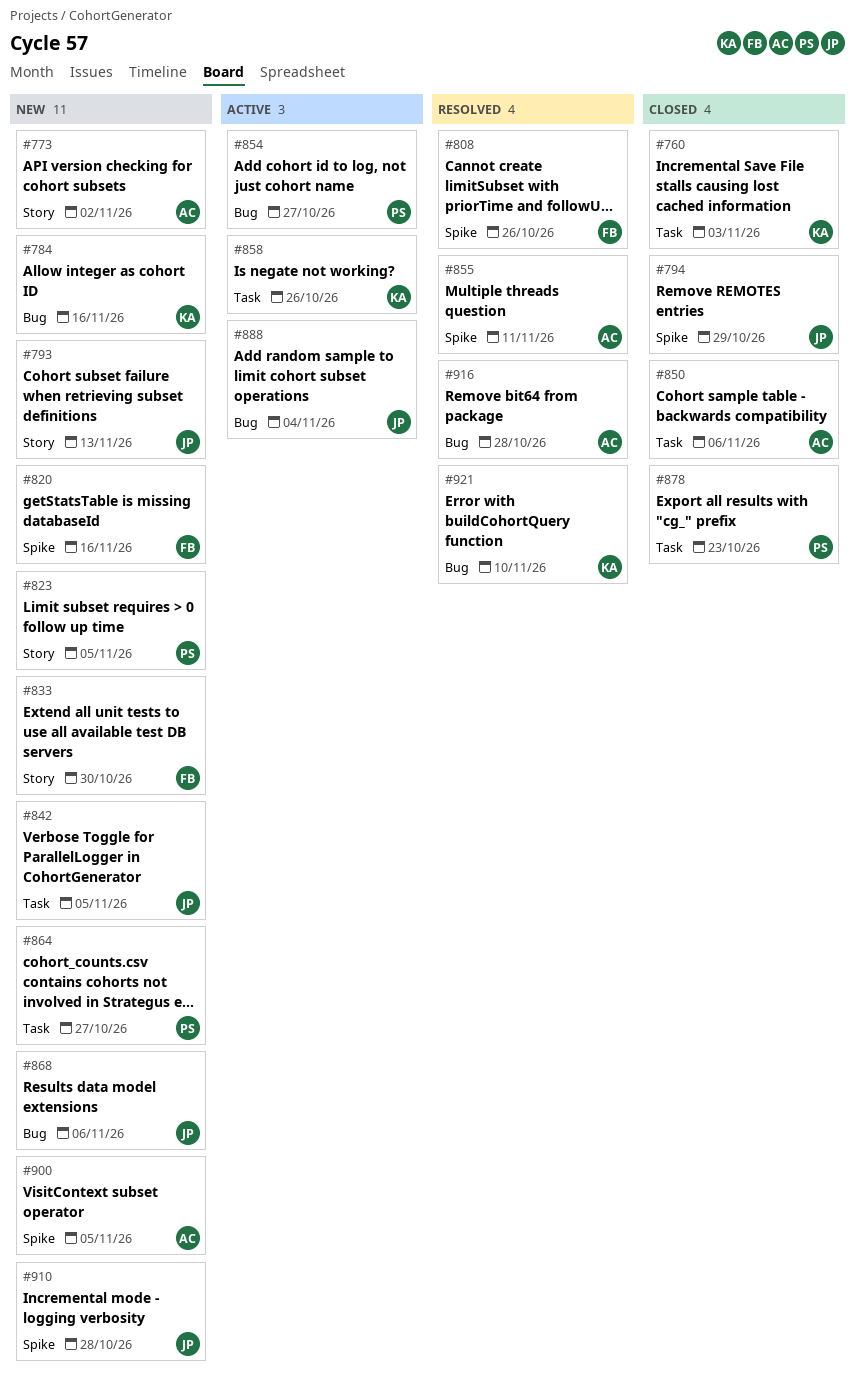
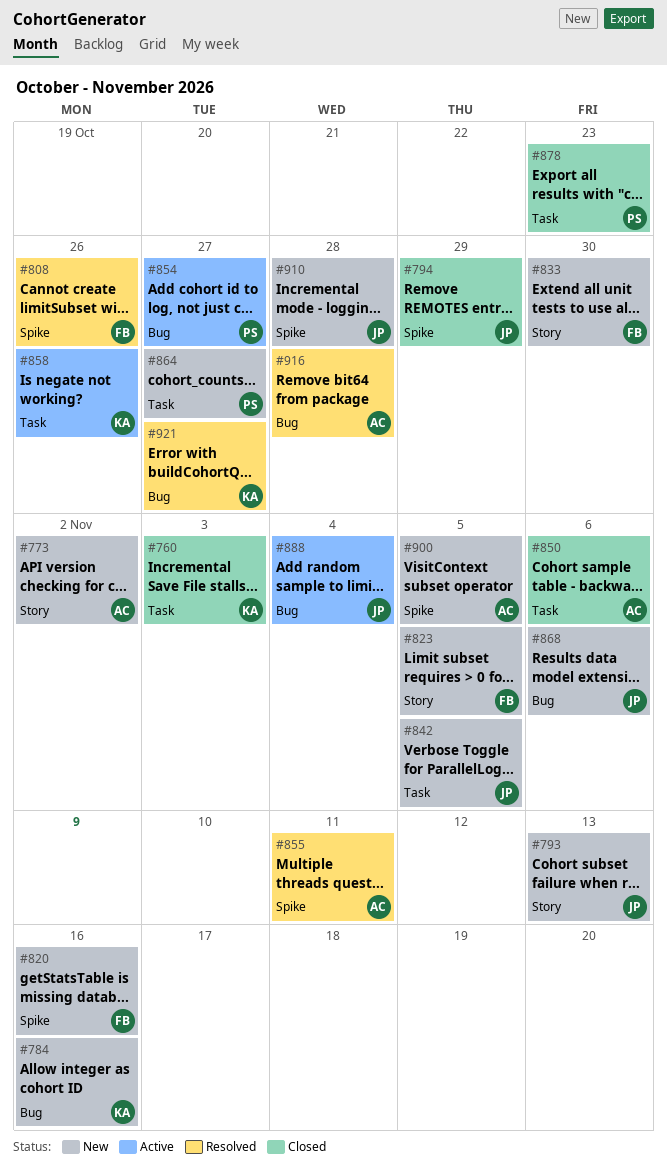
#823, owner: PS -> FB
#921, due: Nov 10 -> Oct 27

